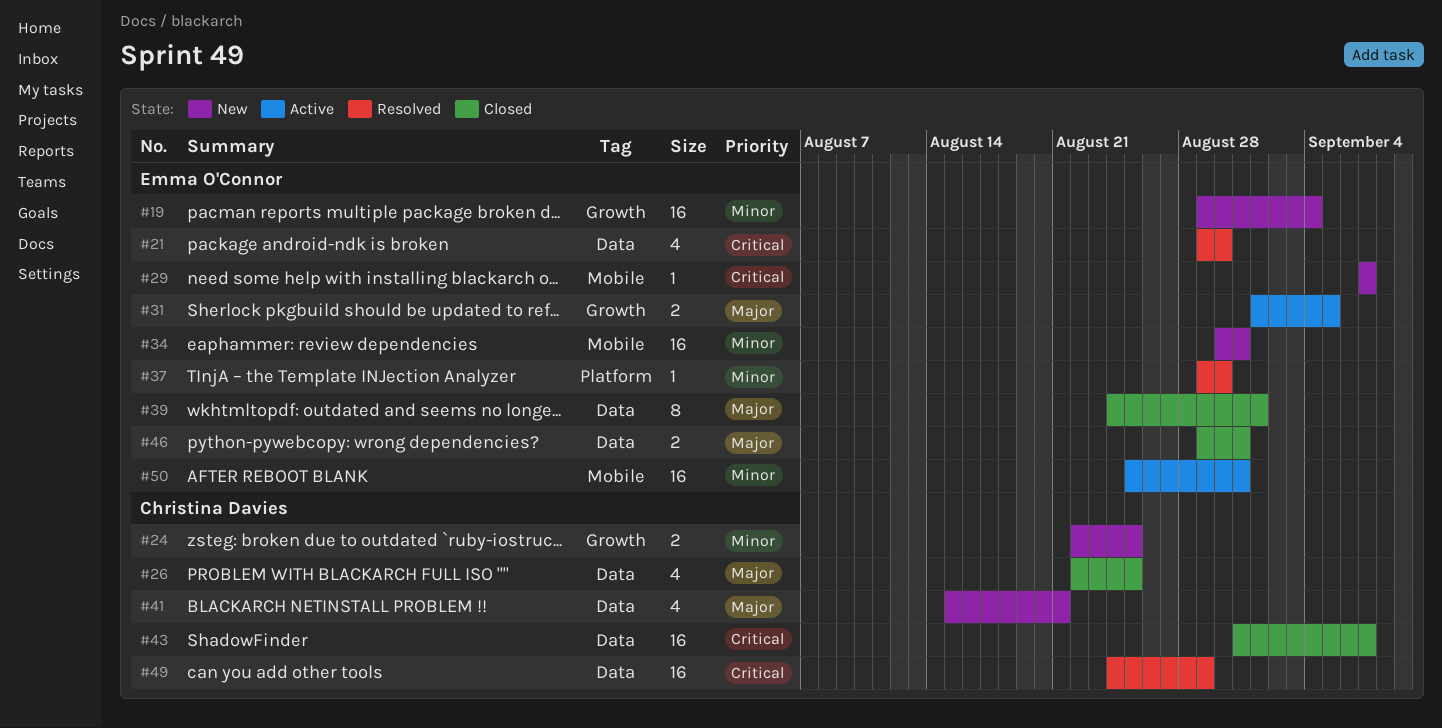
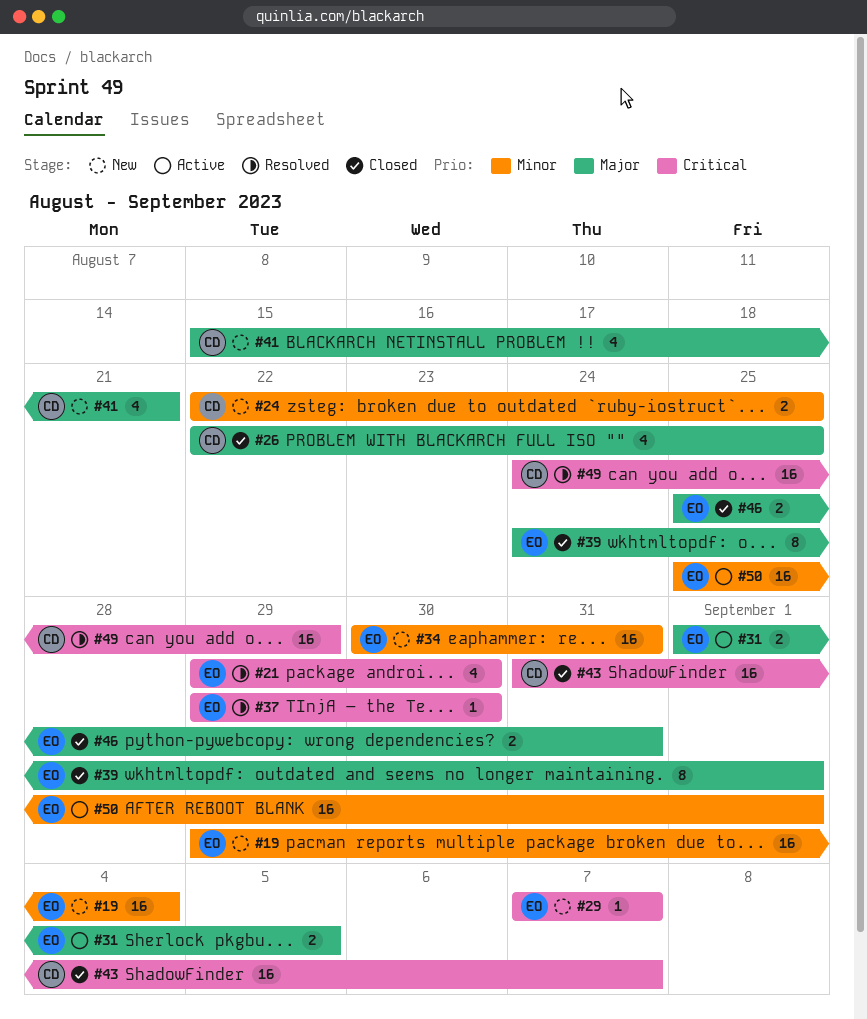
#37, priority: Minor -> Critical
#46, start: Aug 29 -> Aug 25
#50, due: Aug 31 -> Sep 1

